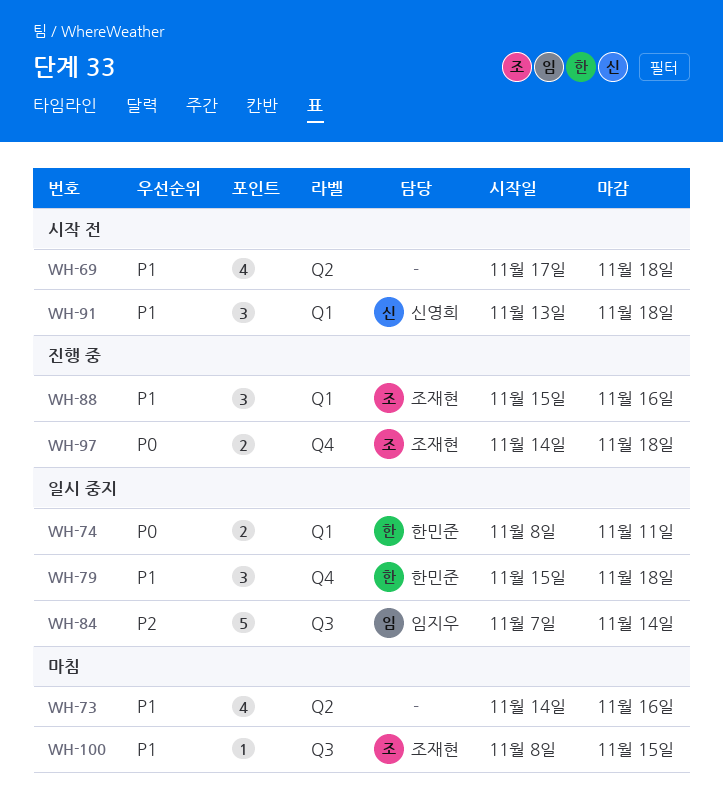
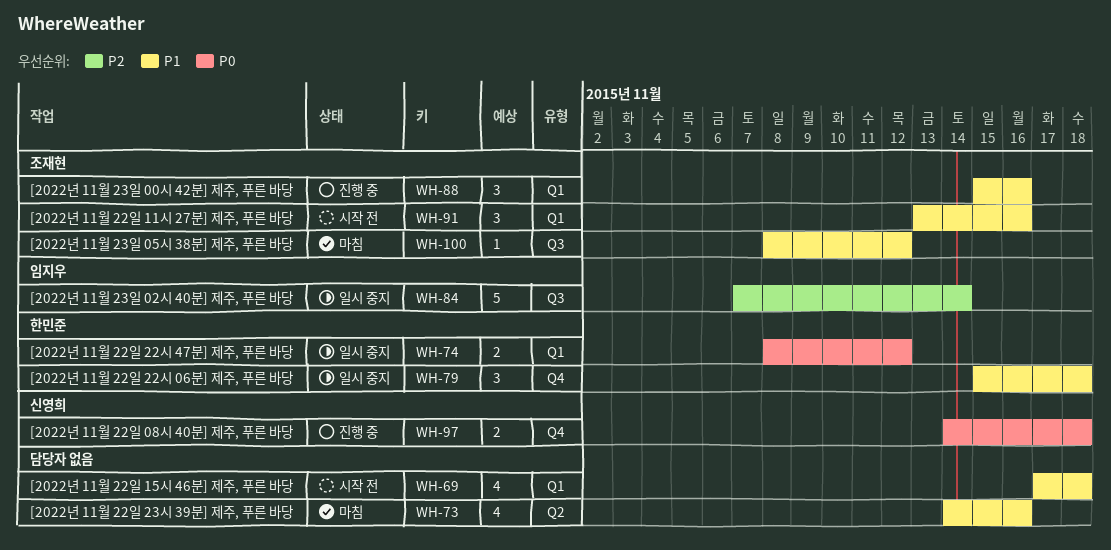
WH-69, label: Q2 -> Q1
WH-74, due: Nov 11 -> Nov 12
WH-91, owner: 신영희 -> 조재현
WH-91, due: Nov 18 -> Nov 16
WH-97, owner: 조재현 -> 신영희
WH-100, due: Nov 15 -> Nov 12

